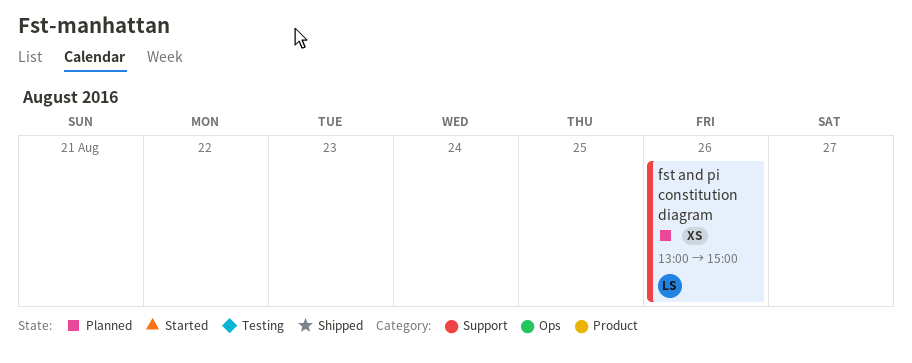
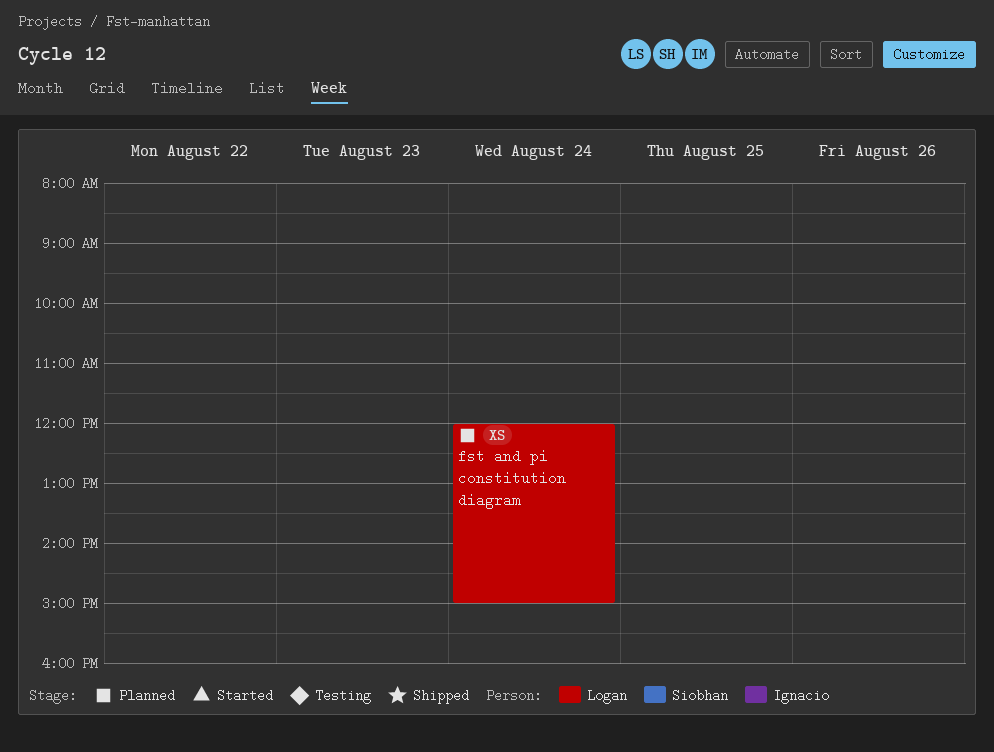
fst and pi constitution diagram, day: Aug 26 -> Aug 24
fst and pi constitution diagram, begins: 13:00 -> 12:00

